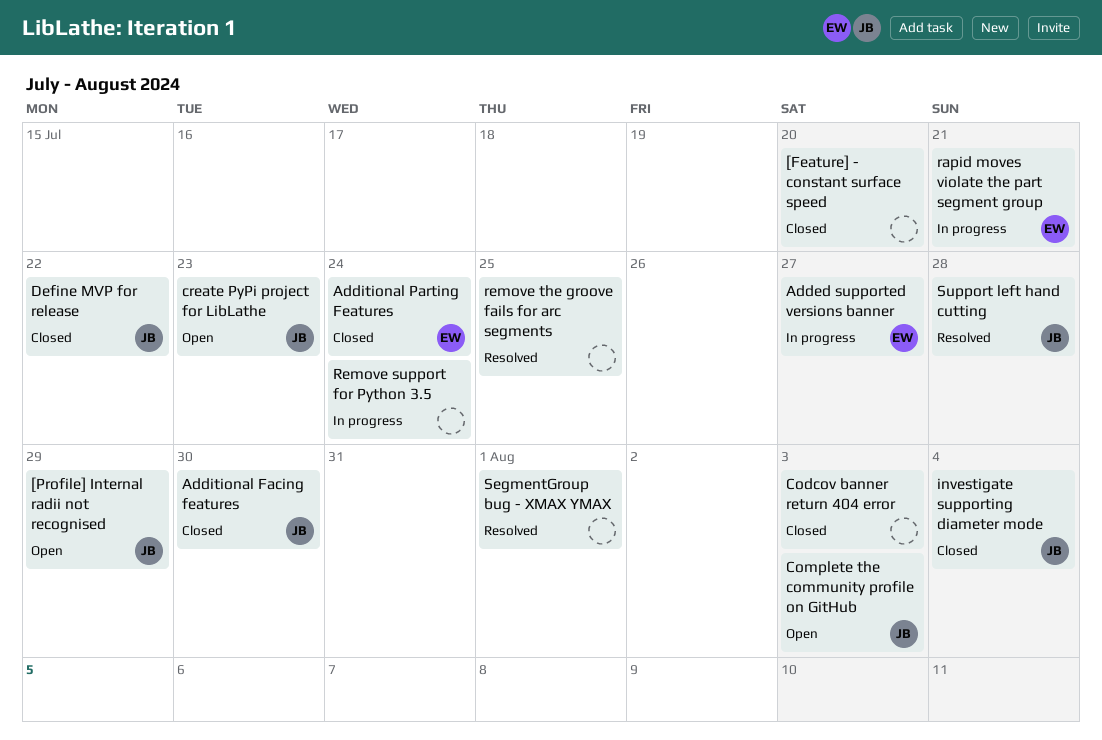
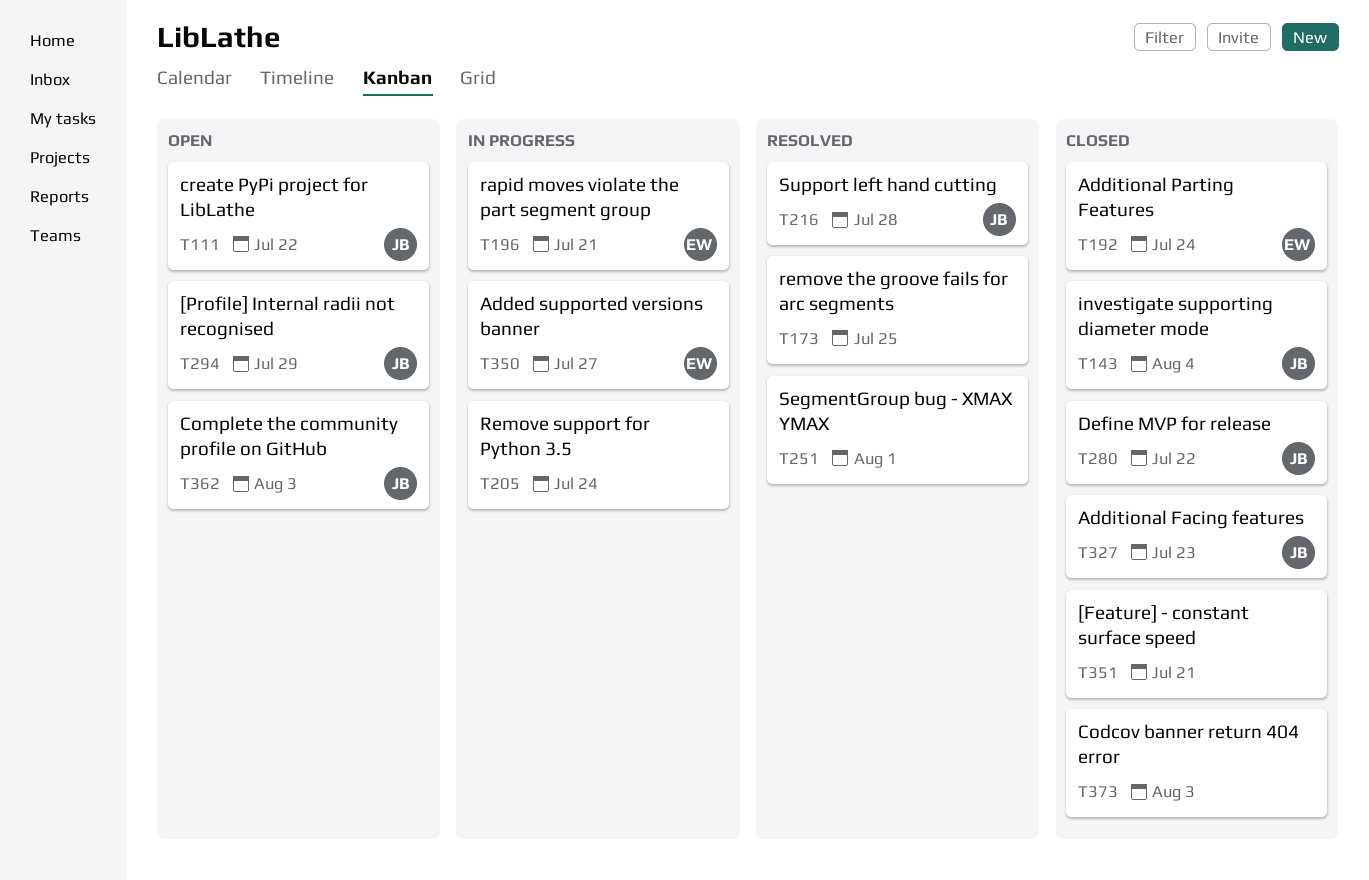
[Feature] - constant surface speed, due: Jul 20 -> Jul 21
Additional Facing features, due: Jul 30 -> Jul 23
create PyPi project for LibLathe, due: Jul 23 -> Jul 22

